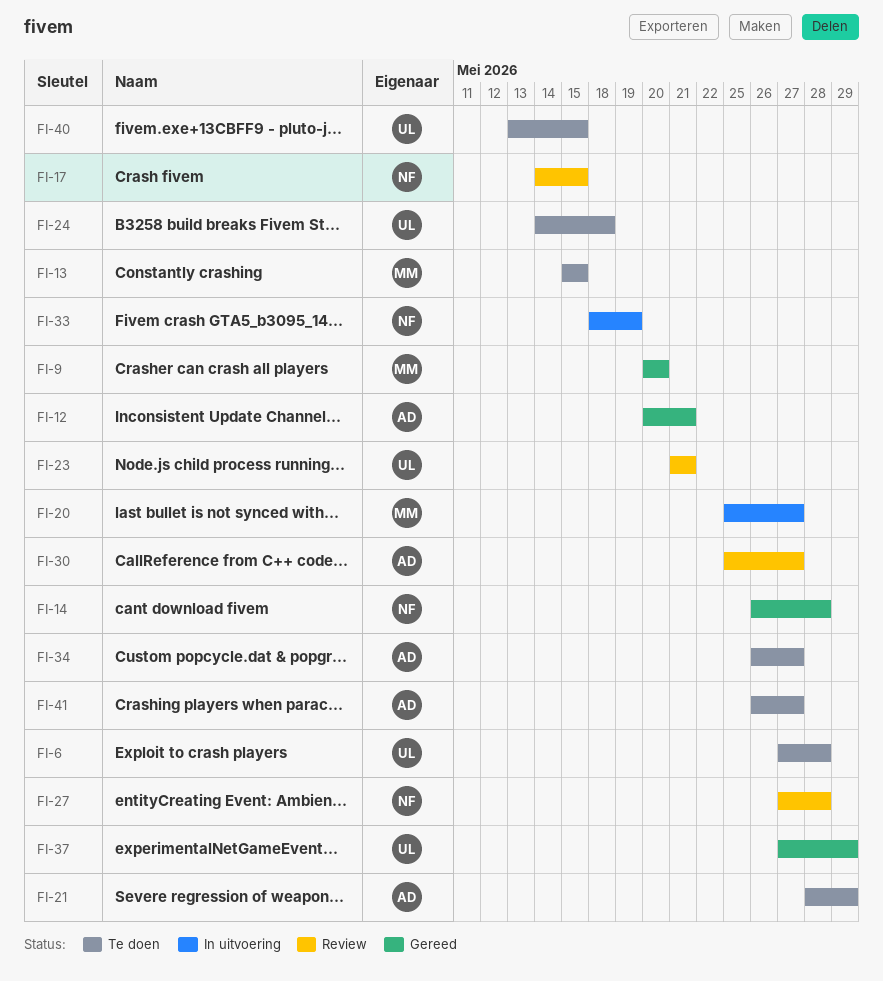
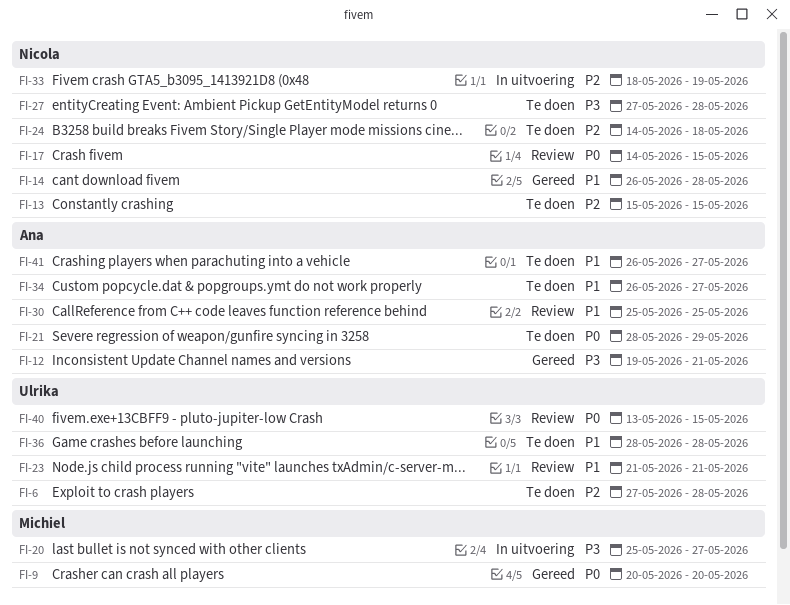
FI-12, start: May 20 -> May 19
FI-13, owner: Michiel -> Nicola
FI-24, owner: Ulrika -> Nicola
FI-27, status: Review -> Te doen
FI-30, due: May 27 -> May 25
FI-36: none -> present
FI-37: present -> none
FI-40, status: Te doen -> Review

